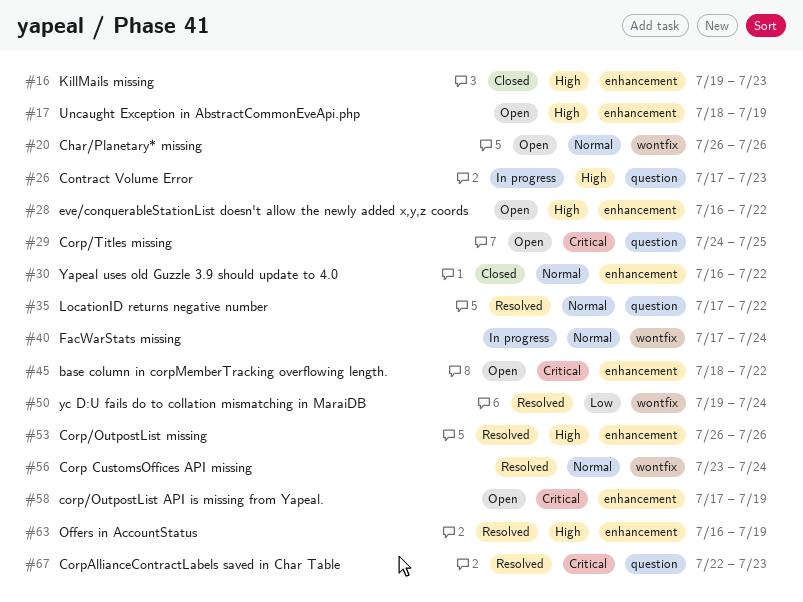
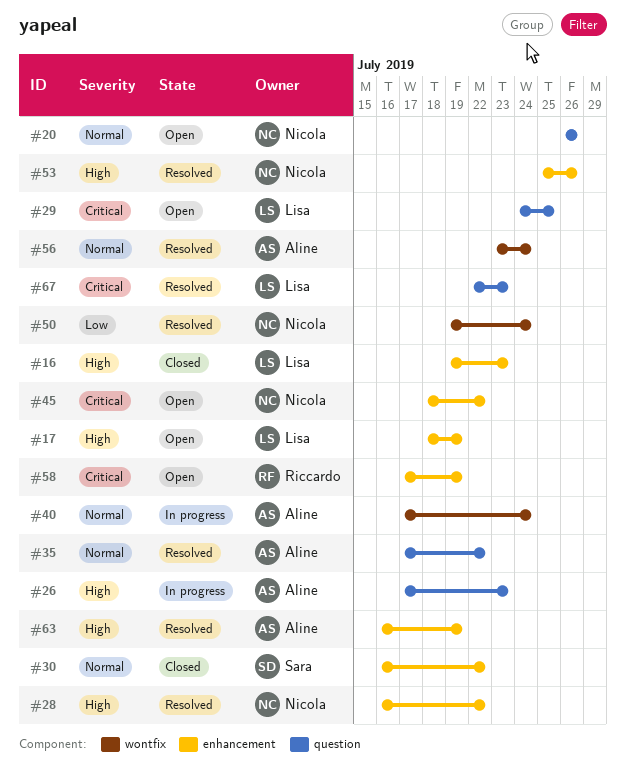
#20, label: wontfix -> question
#28, status: Open -> Resolved
#53, start: Jul 26 -> Jul 25

